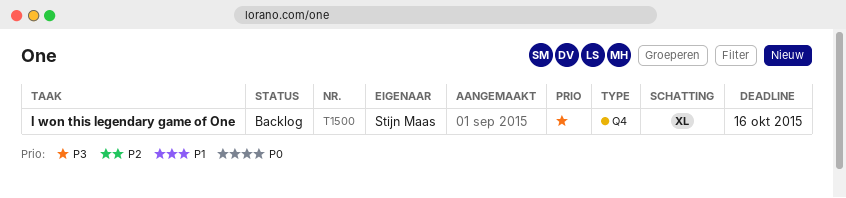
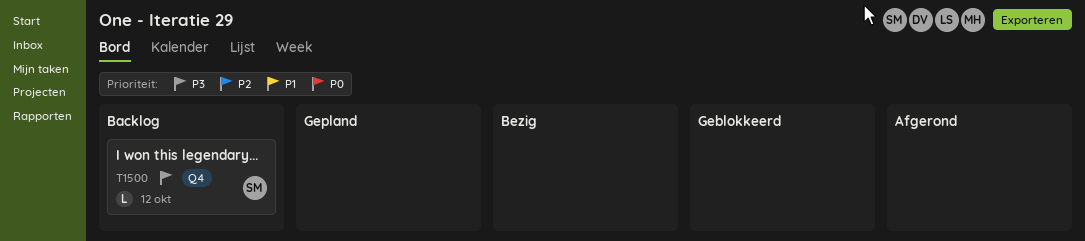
T1500, estimate: XL -> L
T1500, due: Oct 16 -> Oct 12

